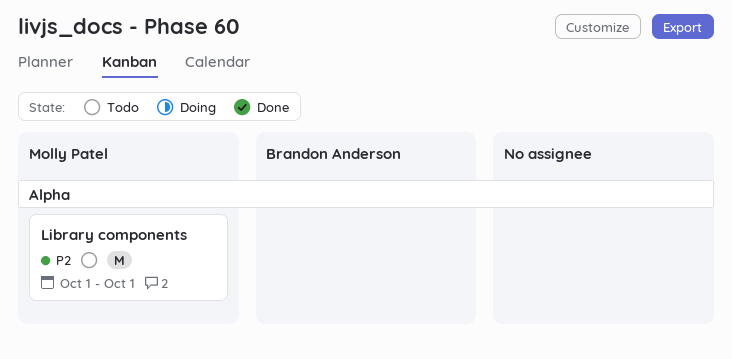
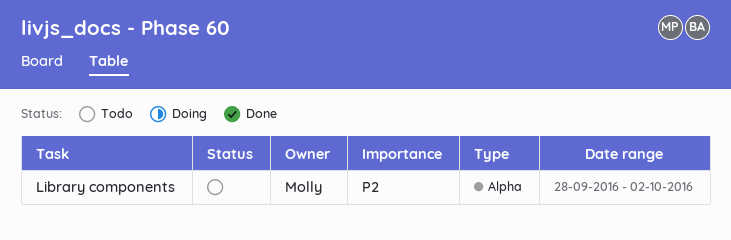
Library components, start: Oct 1 -> Sep 28
Library components, due: Oct 1 -> Oct 2

